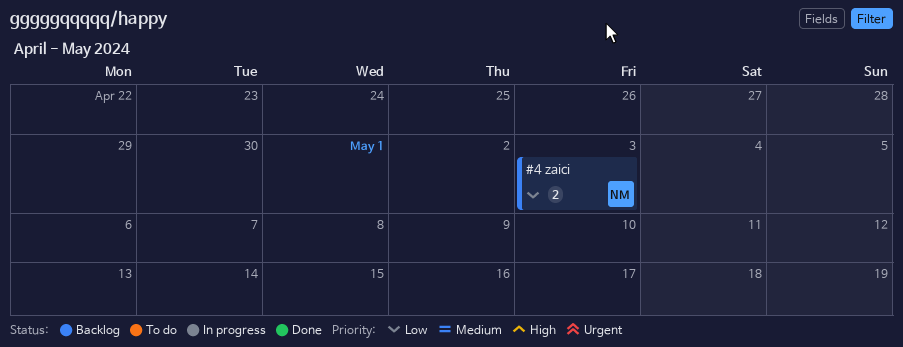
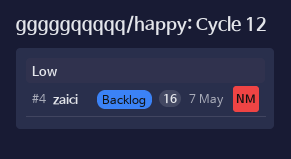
#4, estimate: 2 -> 16
#4, due: May 3 -> May 7

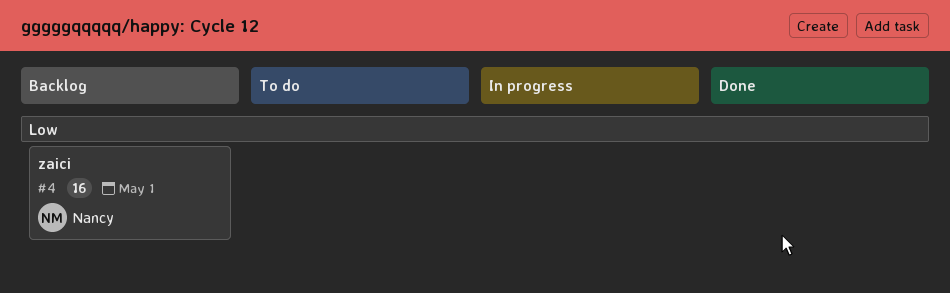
#4, due: May 7 -> May 1

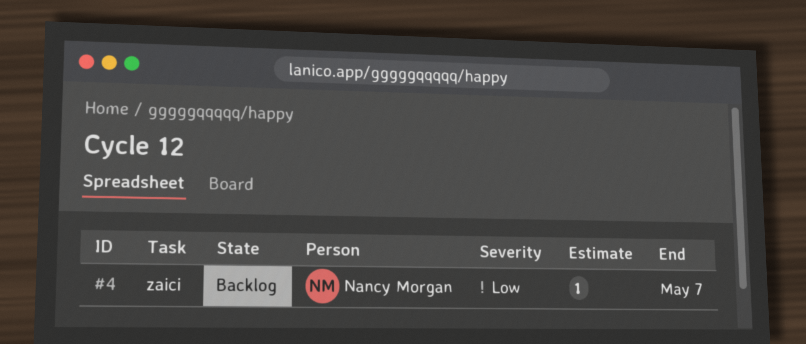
#4, estimate: 16 -> 1
#4, due: May 1 -> May 7

